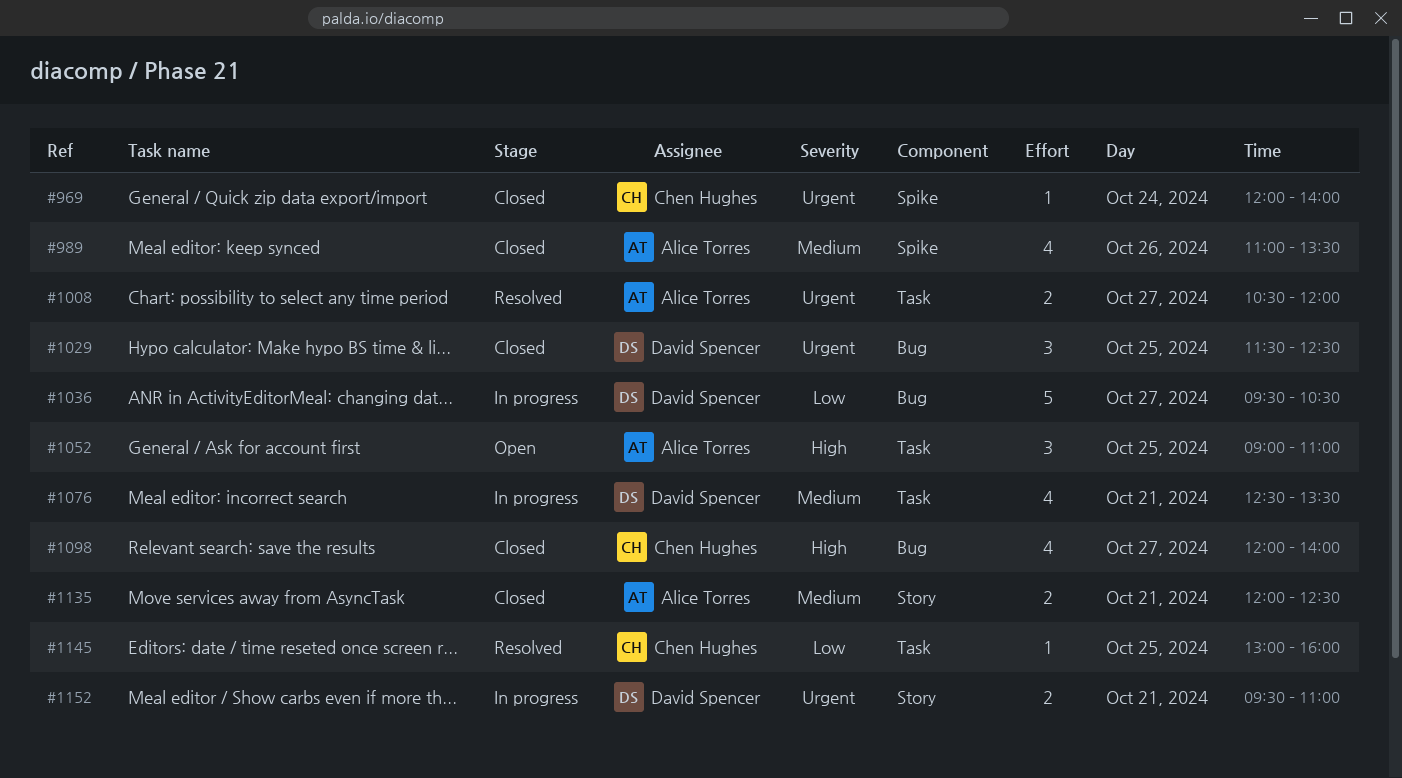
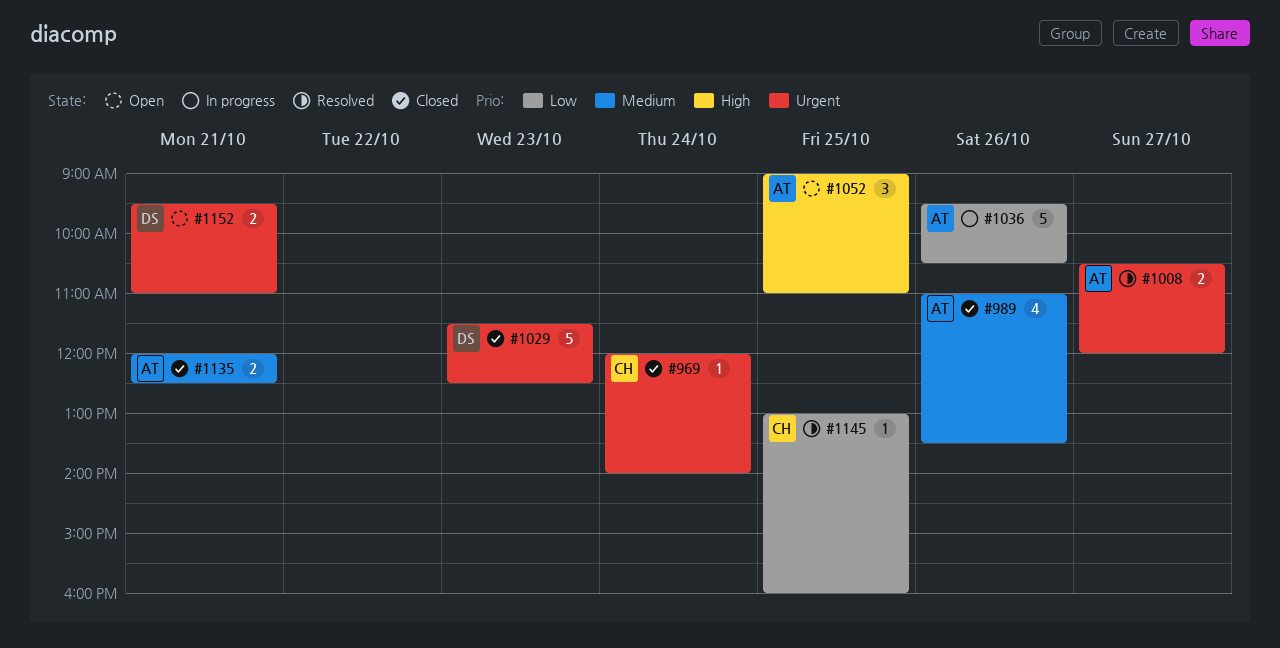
#1029, estimate: 3 -> 5
#1029, day: Oct 25 -> Oct 23
#1036, owner: David Spencer -> Alice Torres
#1036, day: Oct 27 -> Oct 26
#1076: present -> none
#1098: present -> none
#1152, status: In progress -> Open

